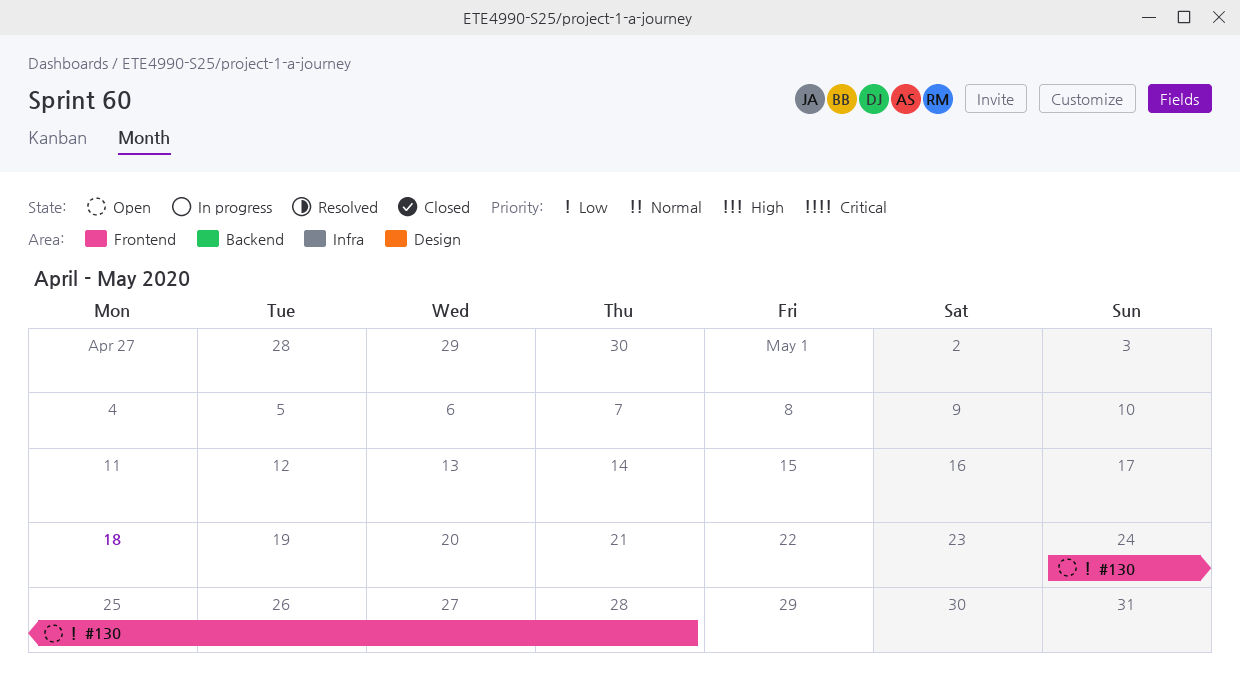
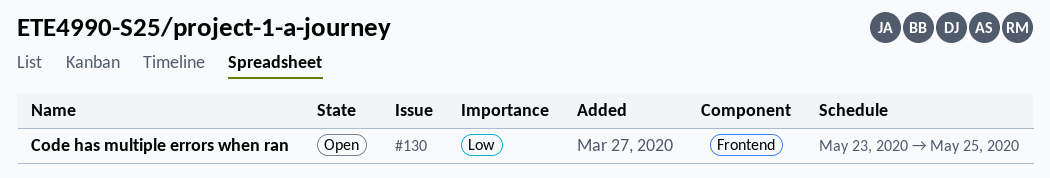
#130, start: May 24 -> May 23
#130, due: May 28 -> May 25

